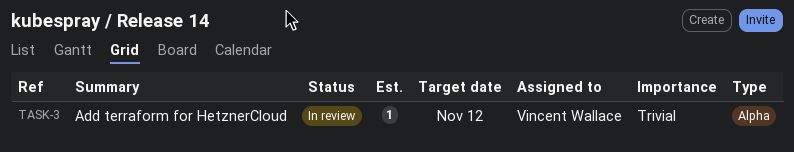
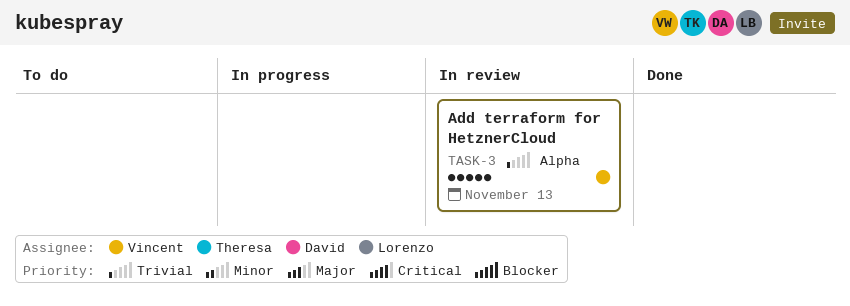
TASK-3, estimate: 1 -> 5
TASK-3, due: Nov 12 -> Nov 13

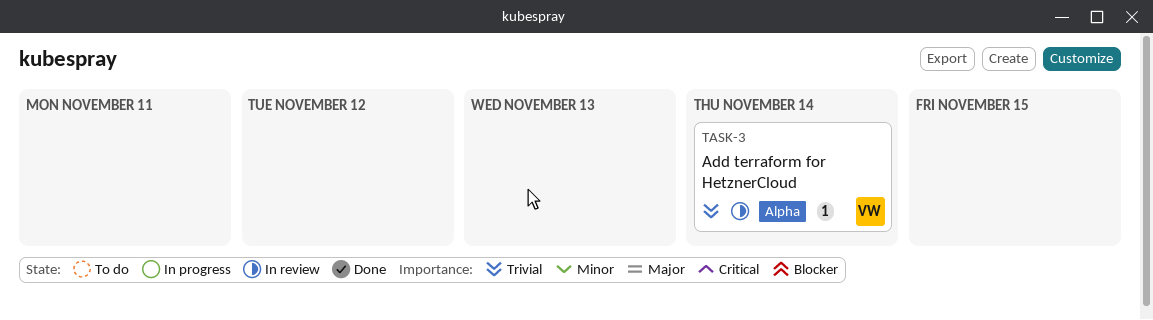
TASK-3, estimate: 5 -> 1
TASK-3, due: Nov 13 -> Nov 14

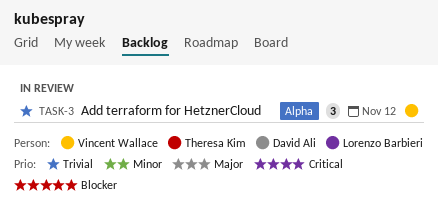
TASK-3, estimate: 1 -> 3
TASK-3, due: Nov 14 -> Nov 12

